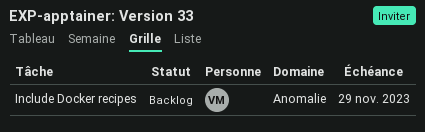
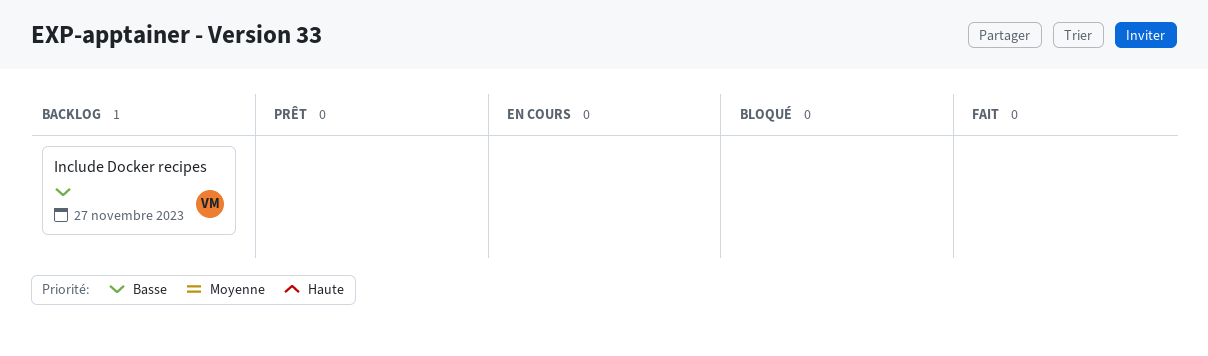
Include Docker recipes, due: Nov 29 -> Nov 27

